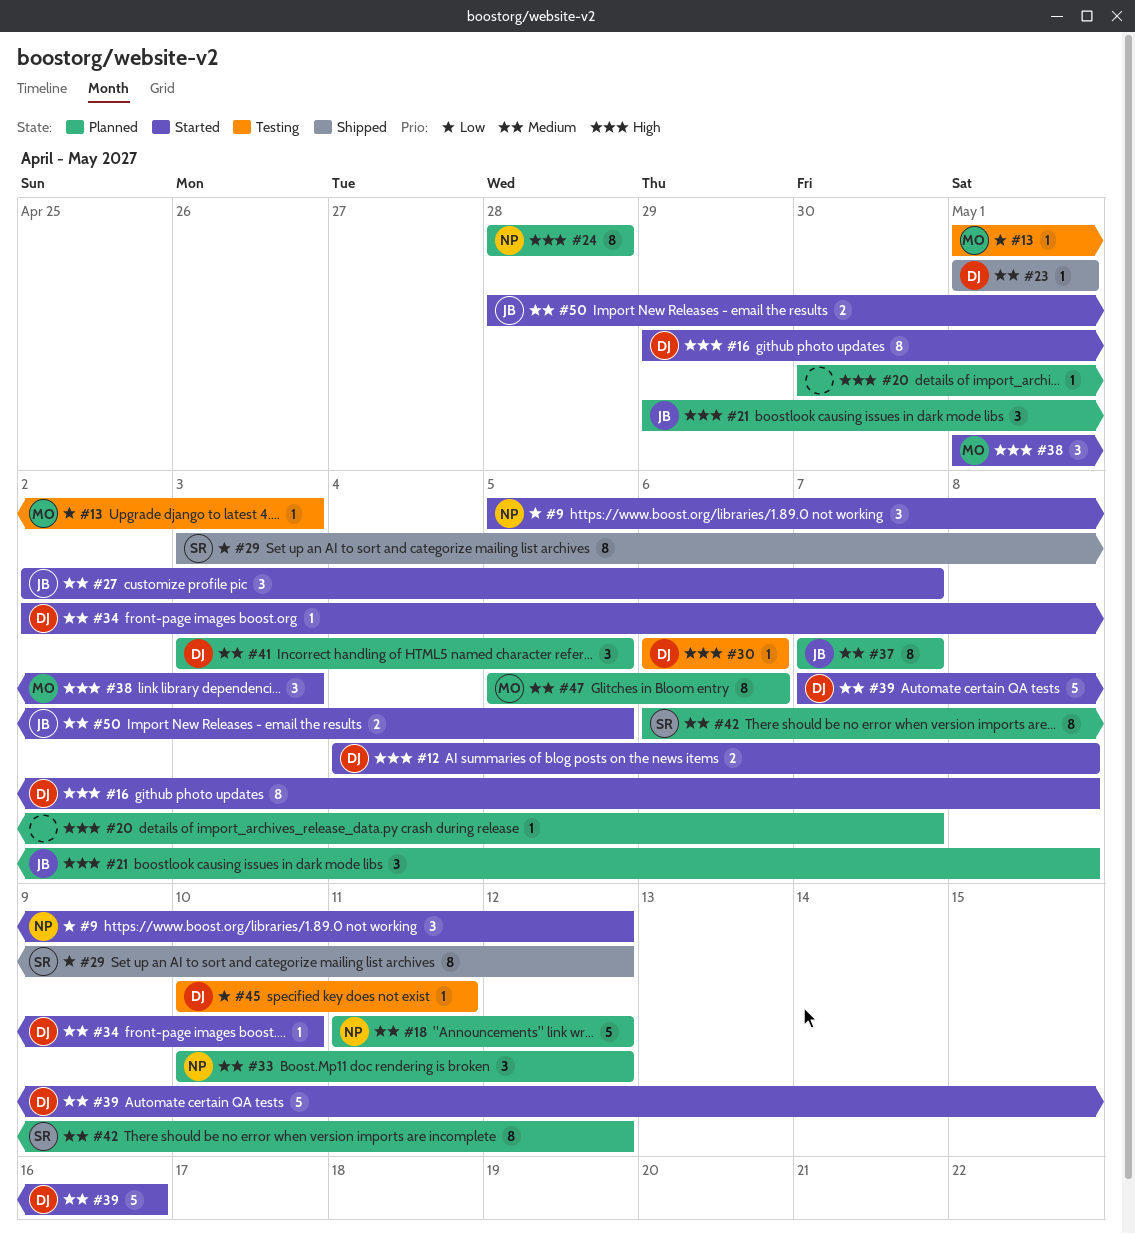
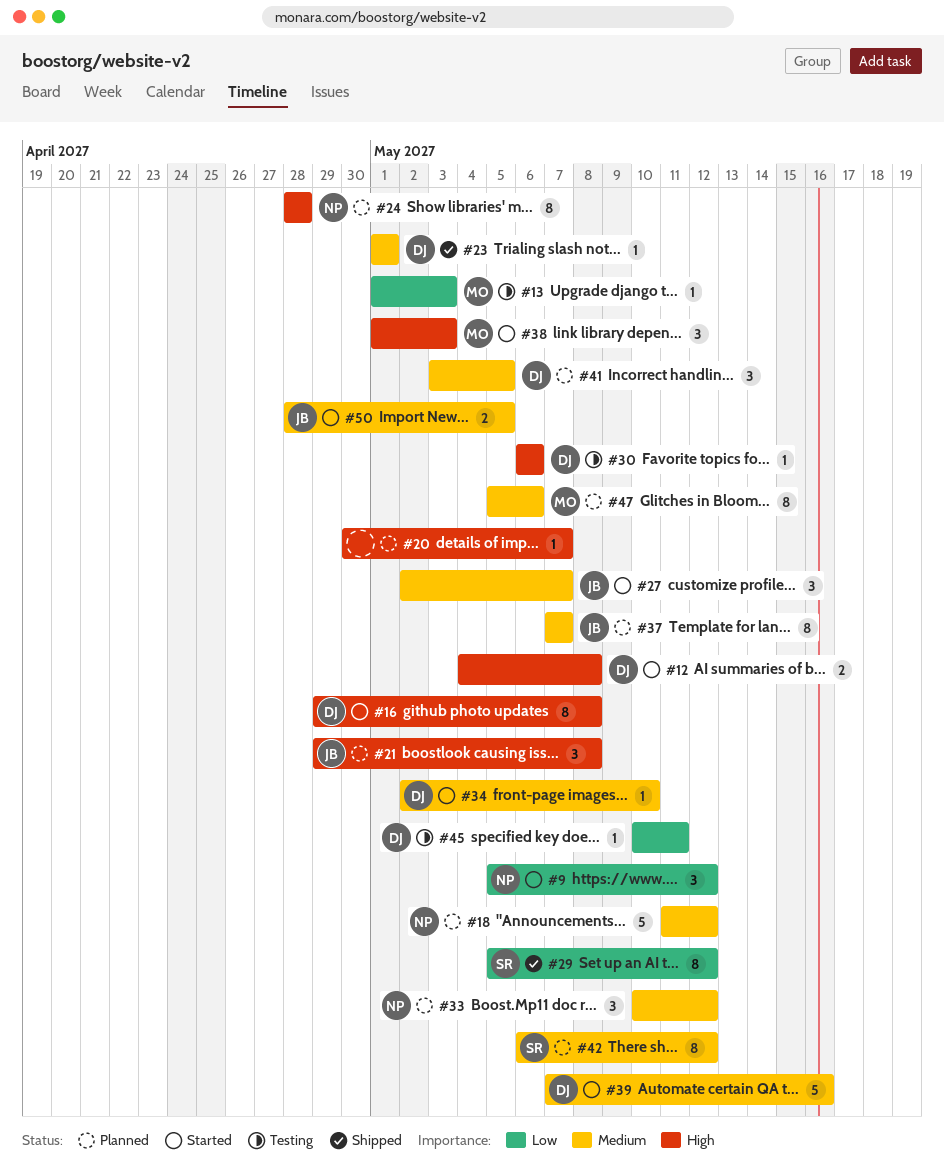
#29, start: May 3 -> May 5

